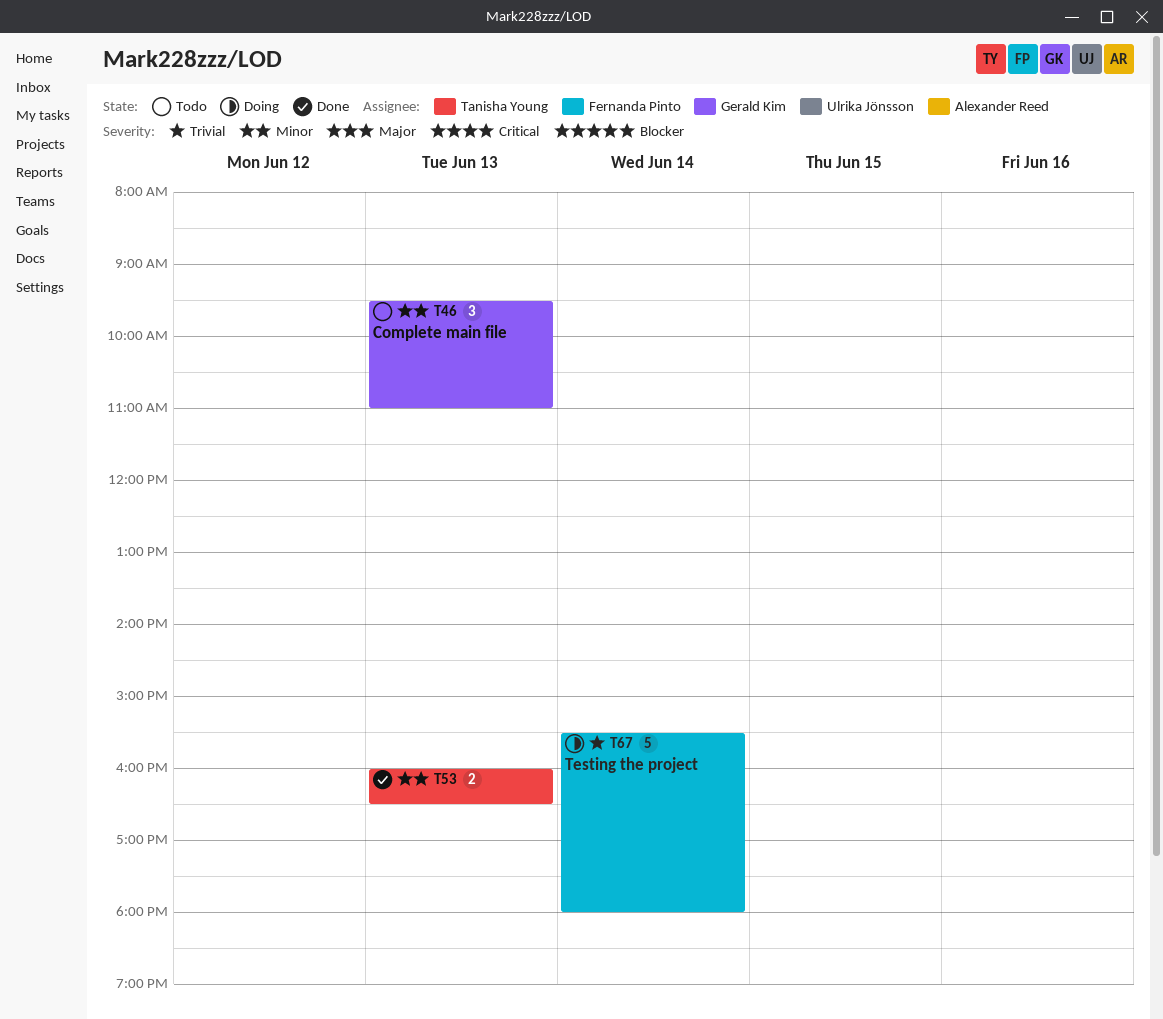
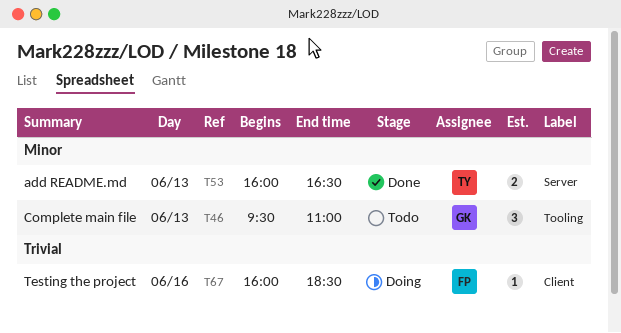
T67, estimate: 5 -> 1
T67, day: Jun 14 -> Jun 16
T67, begins: 15:30 -> 16:00
T67, ends: 18:00 -> 18:30

